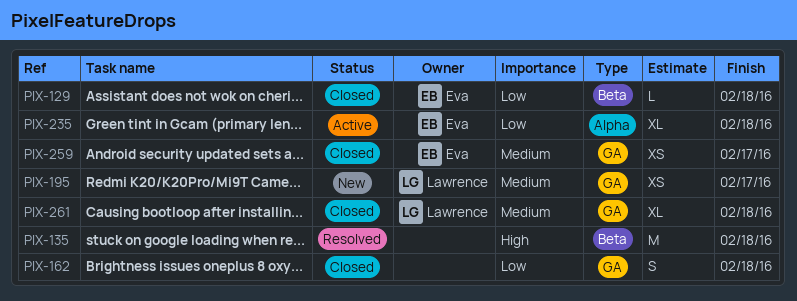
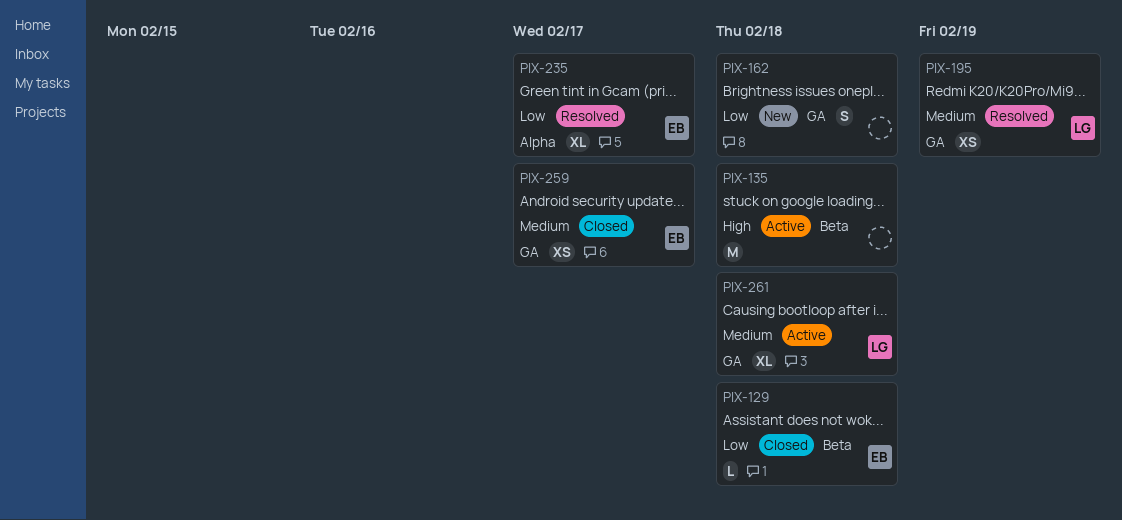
PIX-135, status: Resolved -> Active
PIX-162, status: Closed -> New
PIX-195, status: New -> Resolved
PIX-195, due: Feb 17 -> Feb 19
PIX-235, status: Active -> Resolved
PIX-235, due: Feb 18 -> Feb 17
PIX-261, status: Closed -> Active

